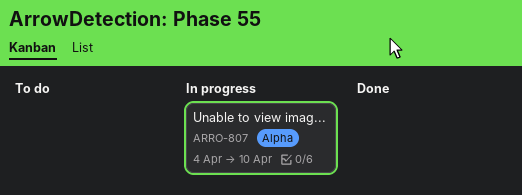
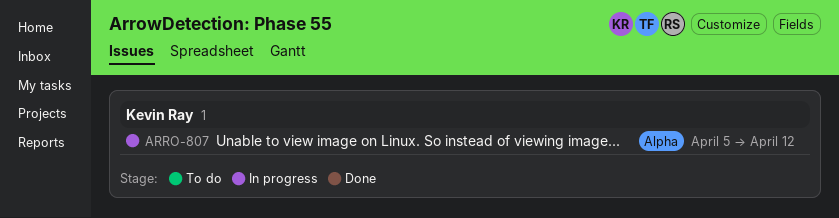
ARRO-807, start: Apr 4 -> Apr 5
ARRO-807, due: Apr 10 -> Apr 12

